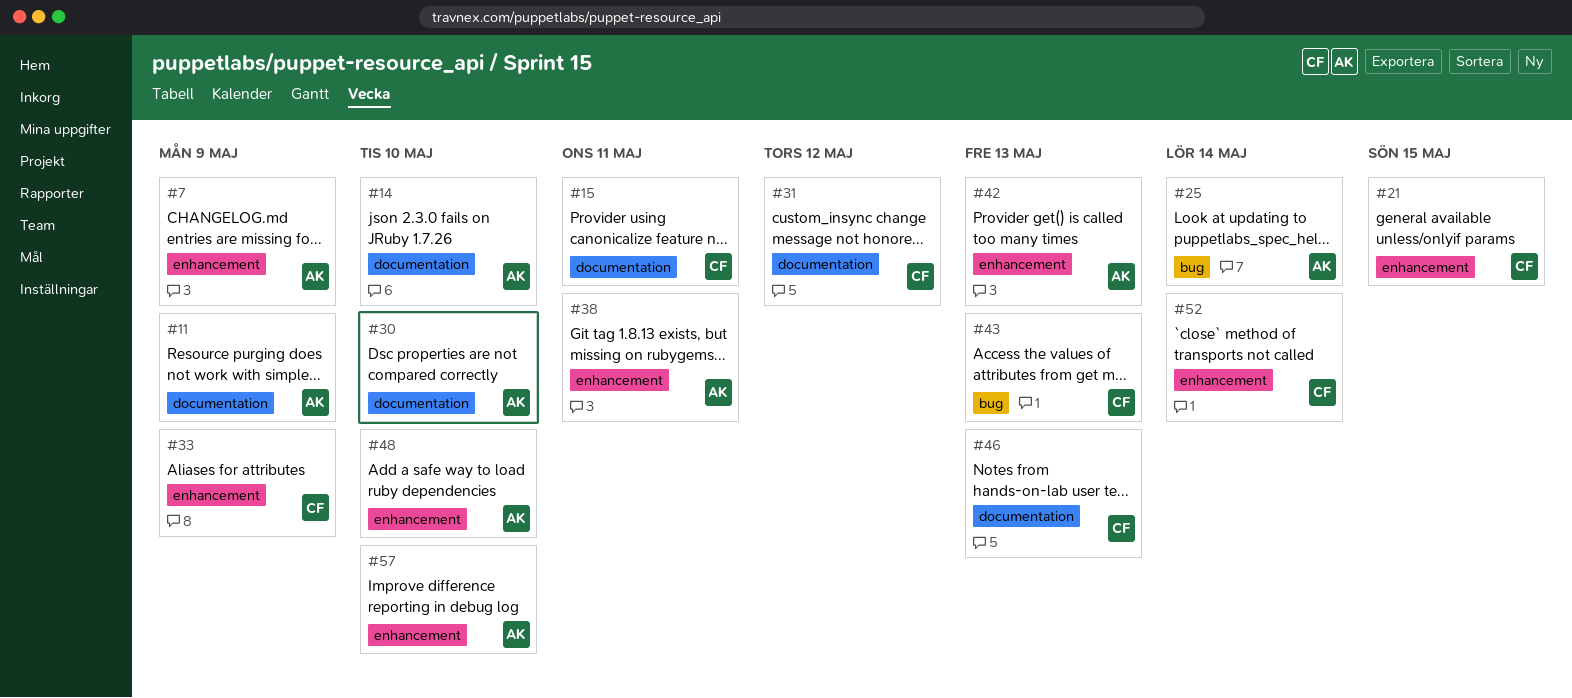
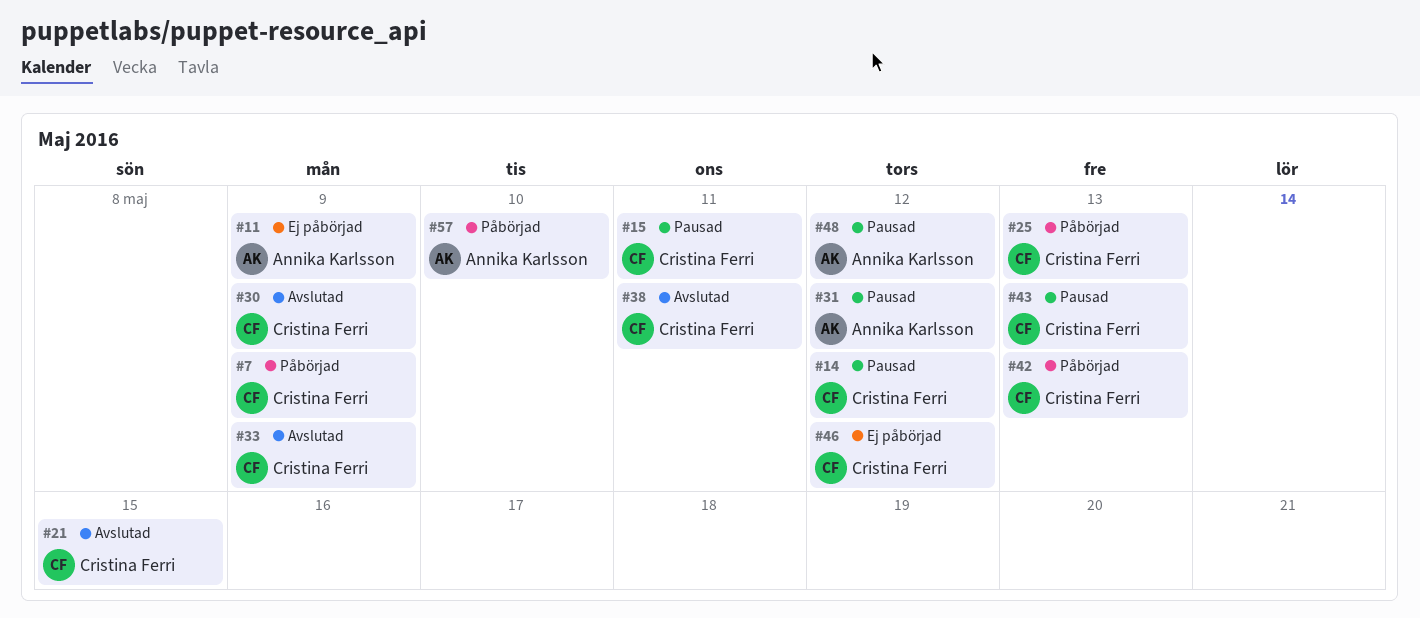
#7, owner: Annika Karlsson -> Cristina Ferri
#14, owner: Annika Karlsson -> Cristina Ferri
#14, due: May 10 -> May 12
#25, owner: Annika Karlsson -> Cristina Ferri
#25, due: May 14 -> May 13
#30, owner: Annika Karlsson -> Cristina Ferri
#30, due: May 10 -> May 9
#31, owner: Cristina Ferri -> Annika Karlsson
#38, owner: Annika Karlsson -> Cristina Ferri
#42, owner: Annika Karlsson -> Cristina Ferri
#46, due: May 13 -> May 12
#48, due: May 10 -> May 12
#52: present -> none

